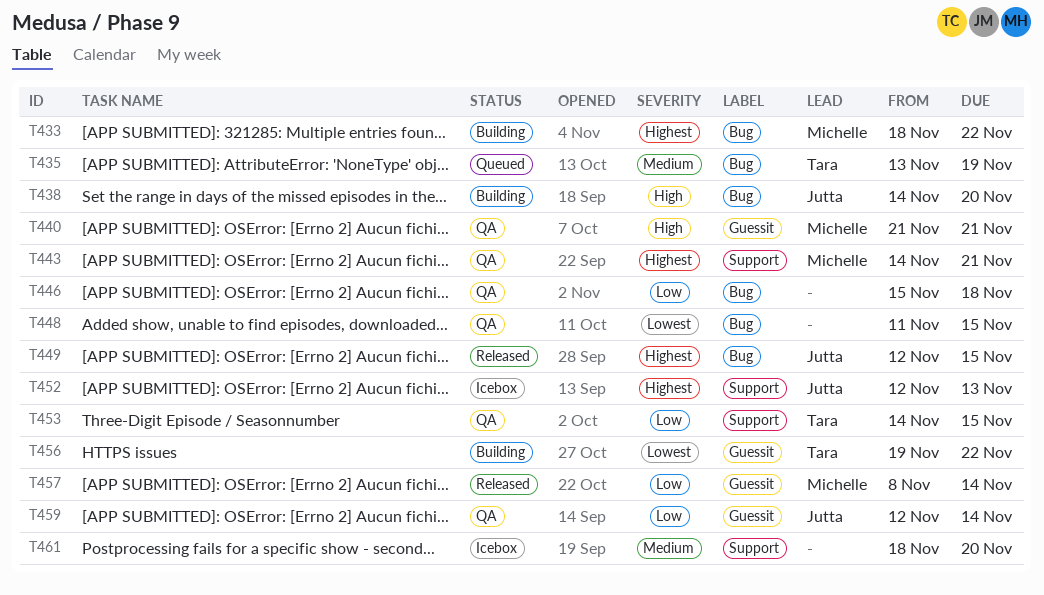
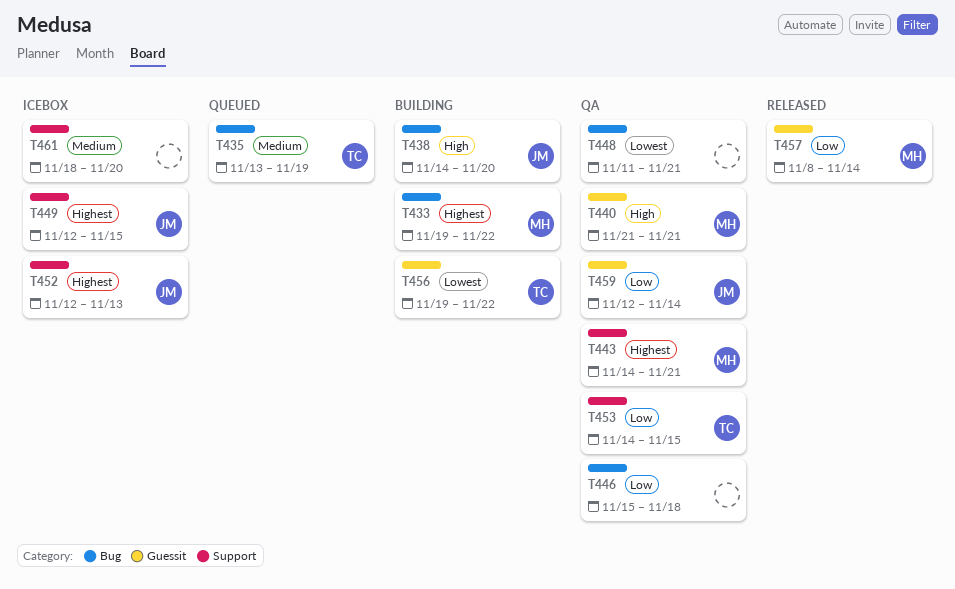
T433, start: Nov 18 -> Nov 19
T448, due: Nov 15 -> Nov 21
T449, status: Released -> Icebox
T449, label: Bug -> Support

